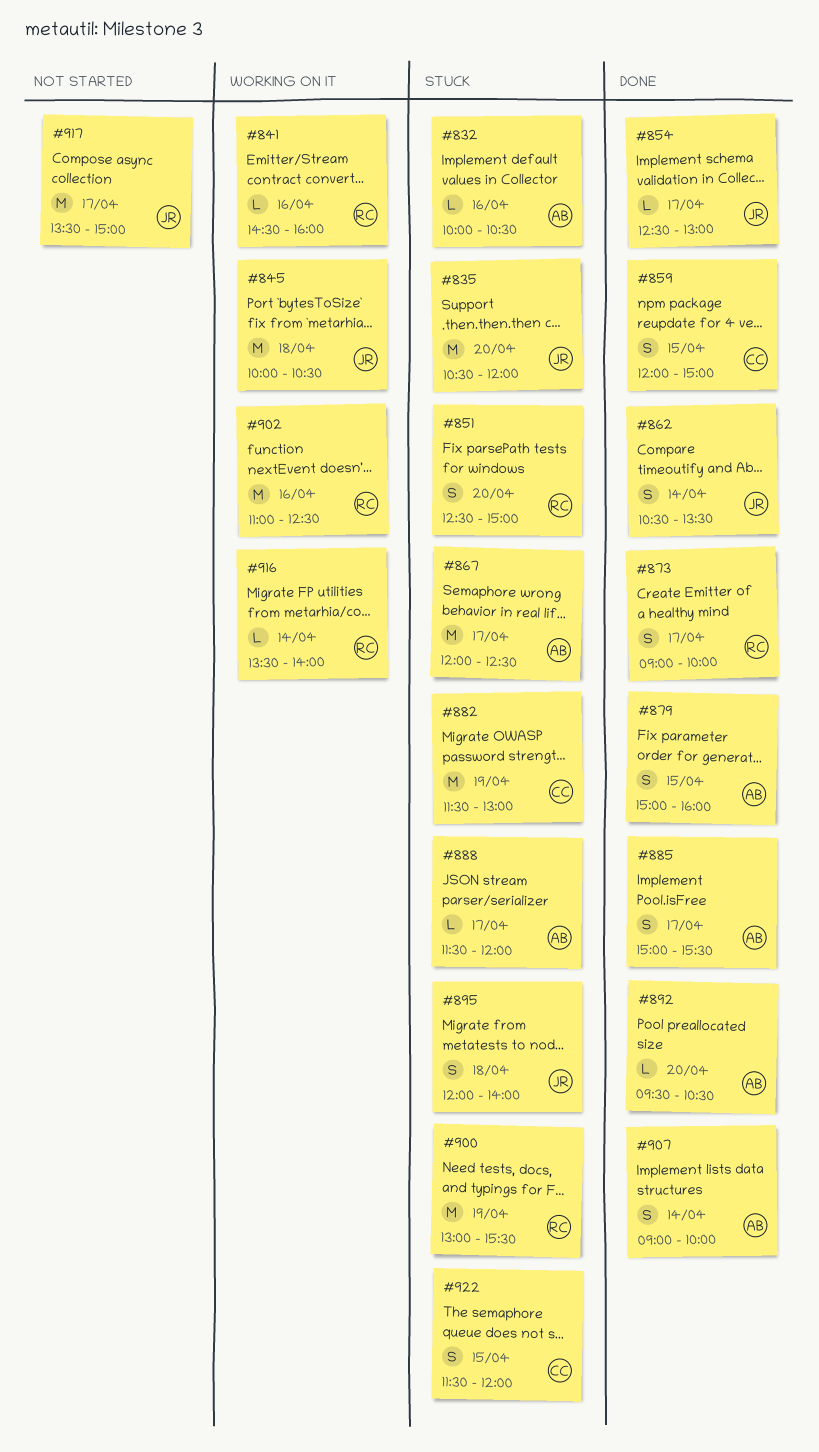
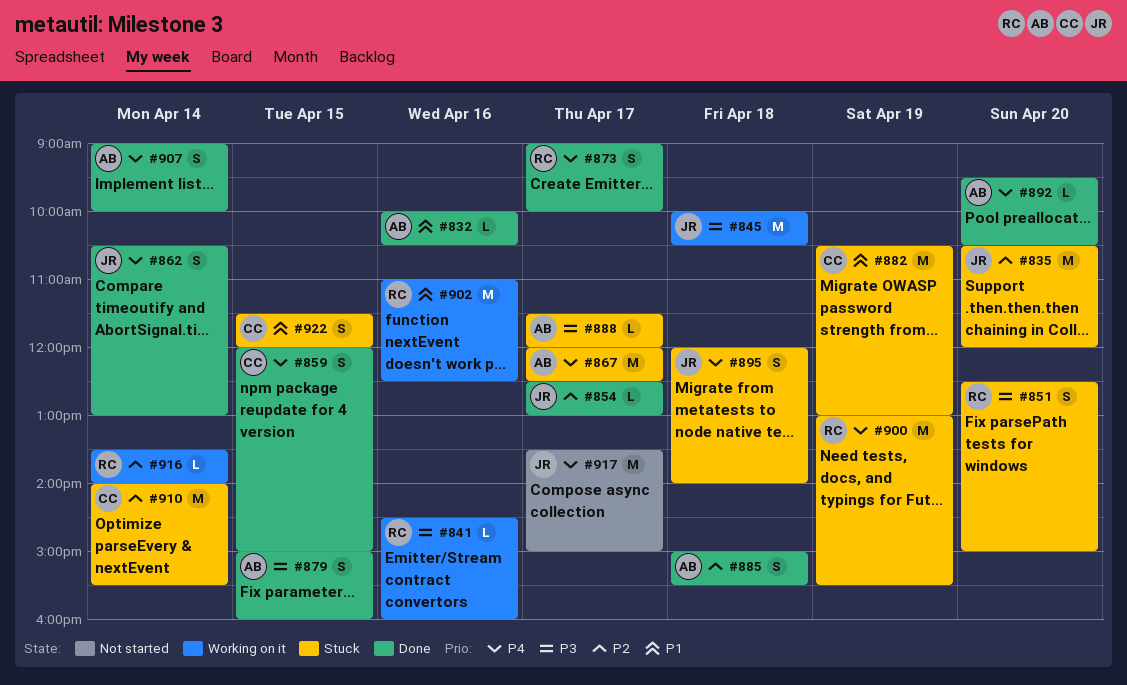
#832, status: Stuck -> Done
#862, ends: 13:30 -> 13:00
#882, begins: 11:30 -> 10:30
#885, day: Apr 17 -> Apr 18
#910: none -> present

